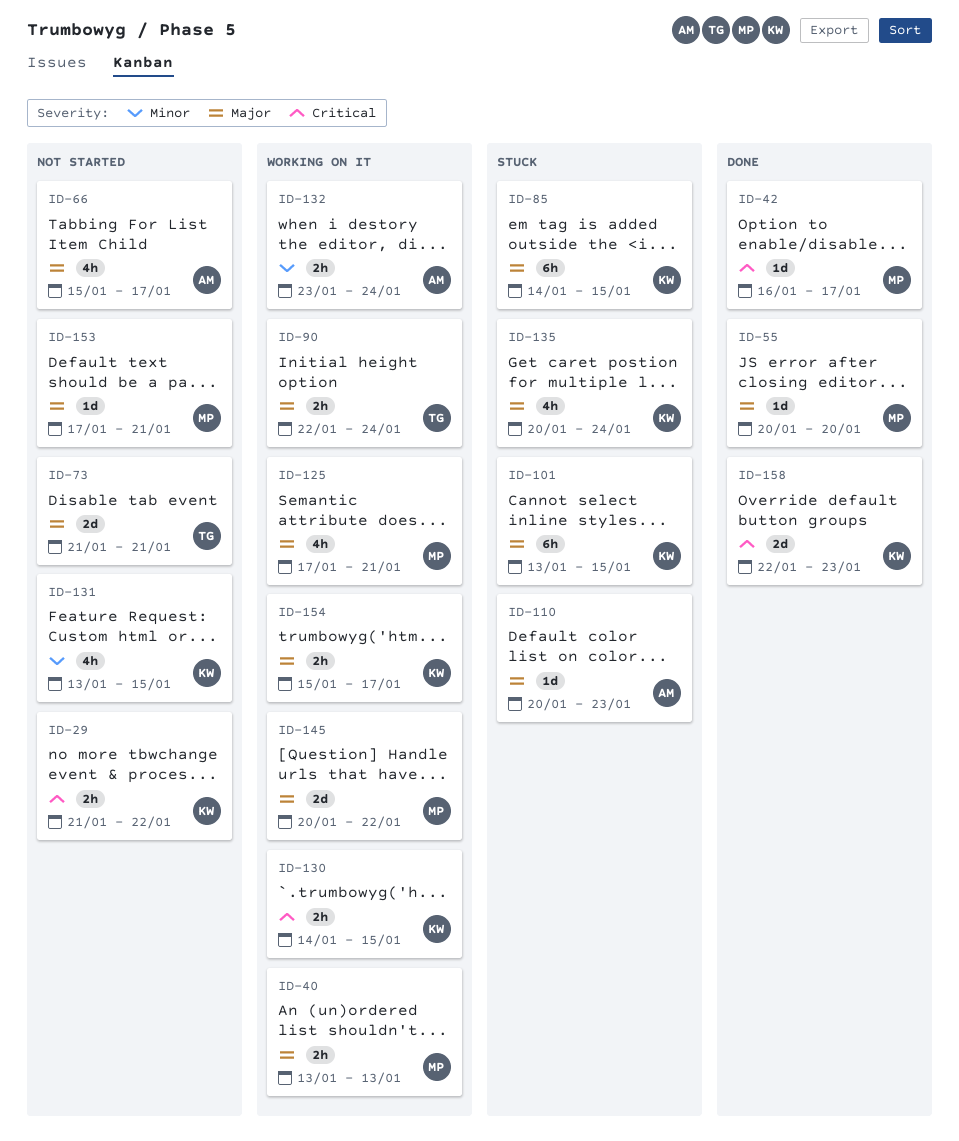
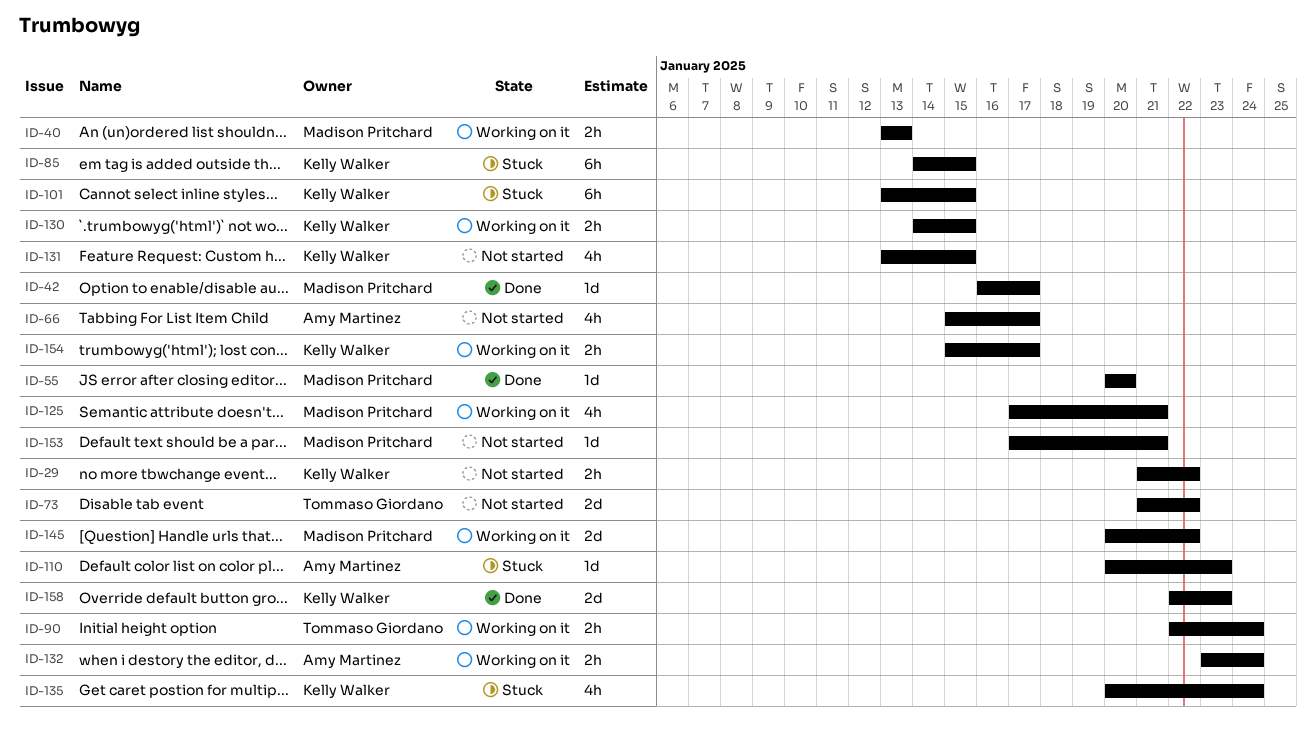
ID-73, due: Jan 21 -> Jan 22

